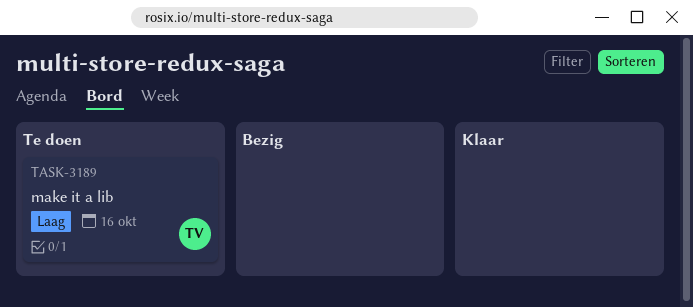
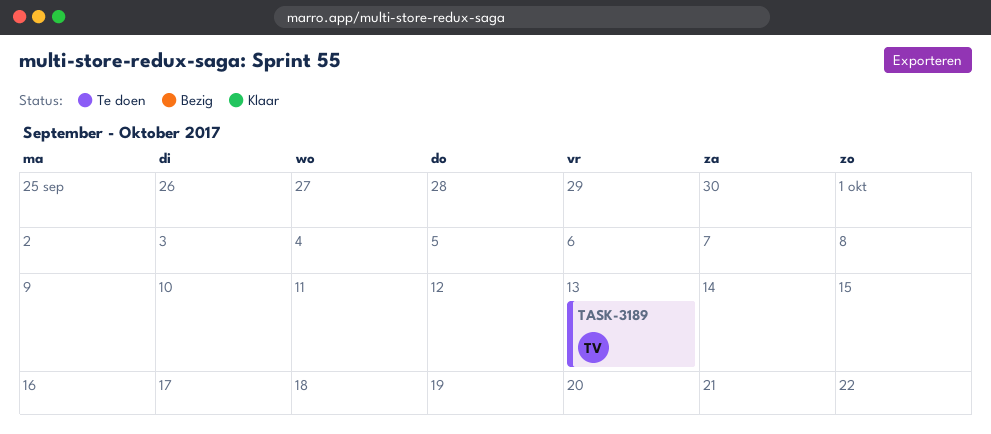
TASK-3189, due: Oct 16 -> Oct 13

